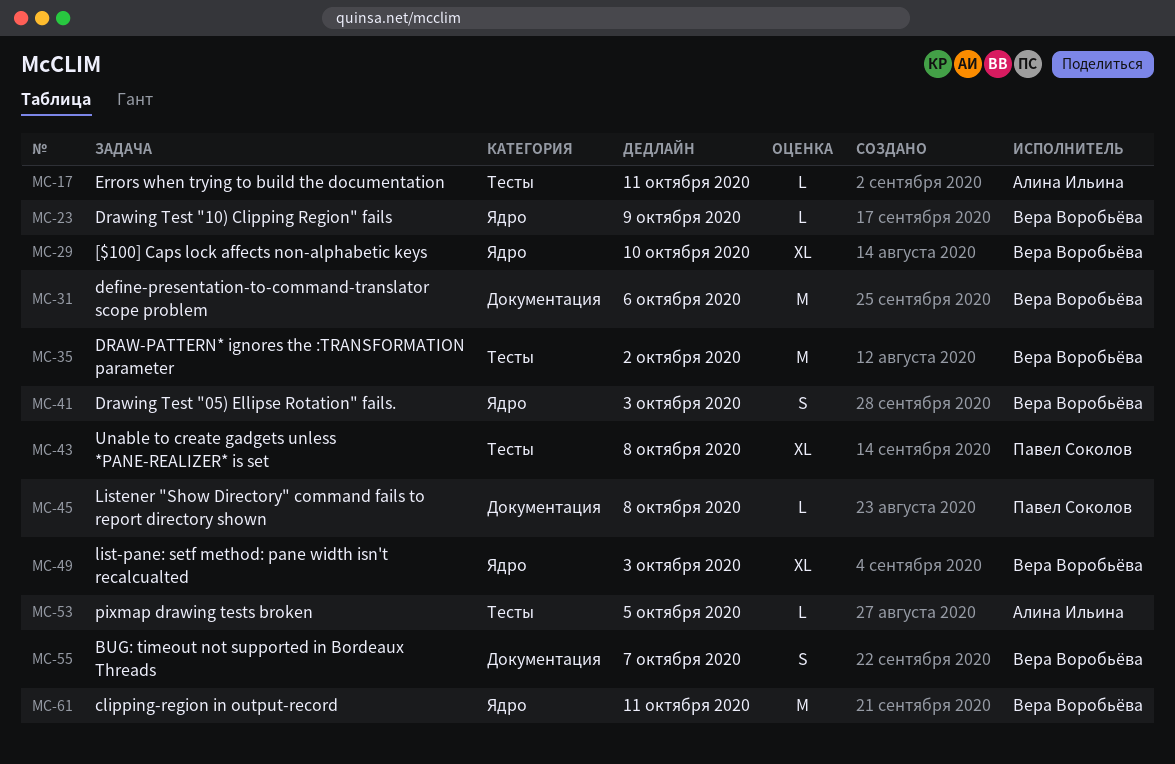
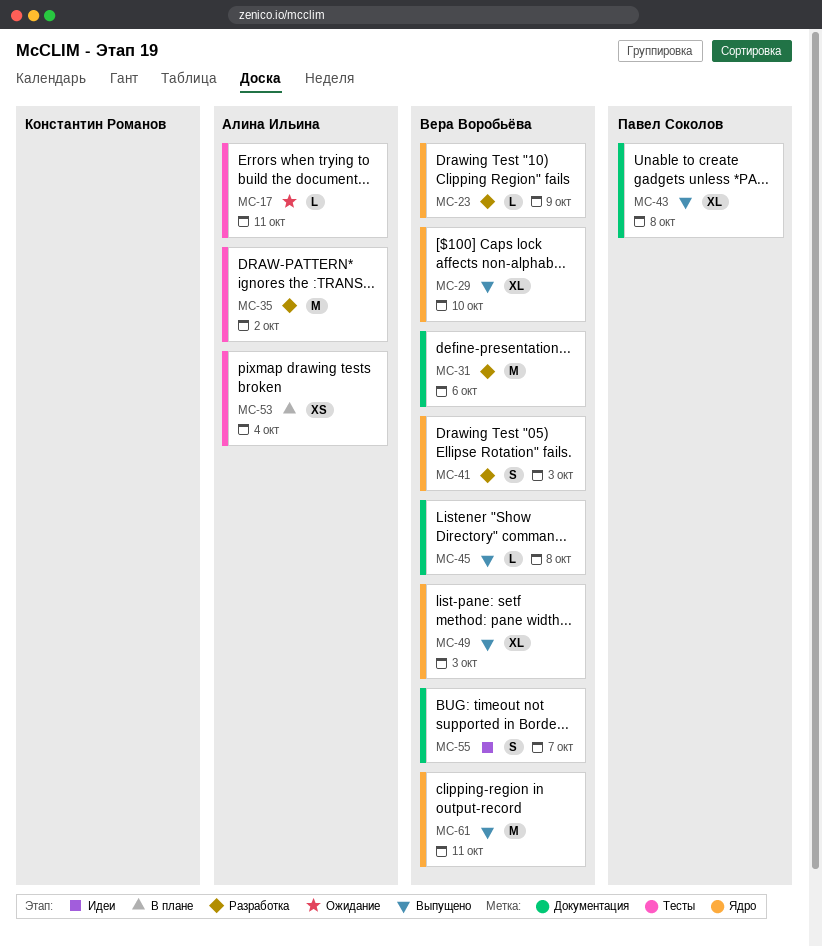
MC-35, owner: Вера Воробьёва -> Алина Ильина
MC-43, label: Тесты -> Документация
MC-45, owner: Павел Соколов -> Вера Воробьёва
MC-53, estimate: L -> XS
MC-53, due: Oct 5 -> Oct 4

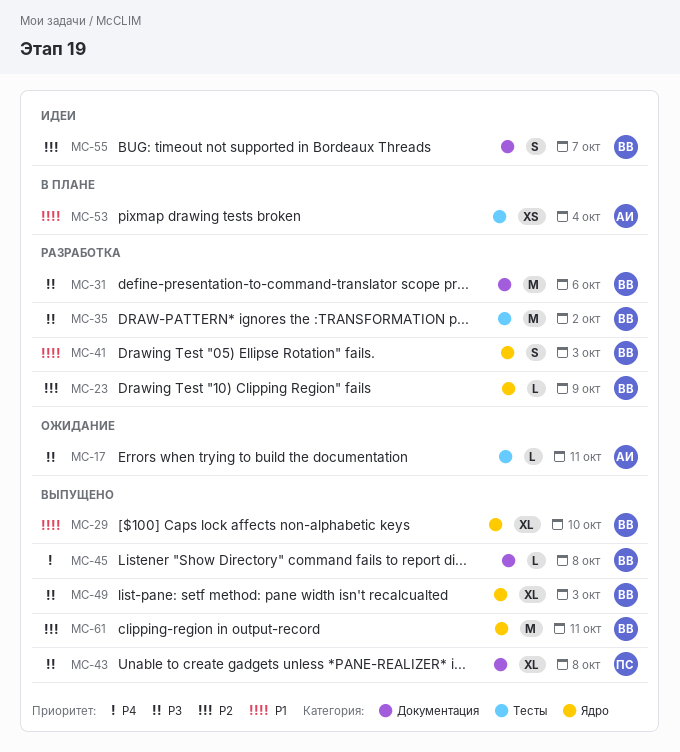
MC-35, owner: Алина Ильина -> Вера Воробьёва

